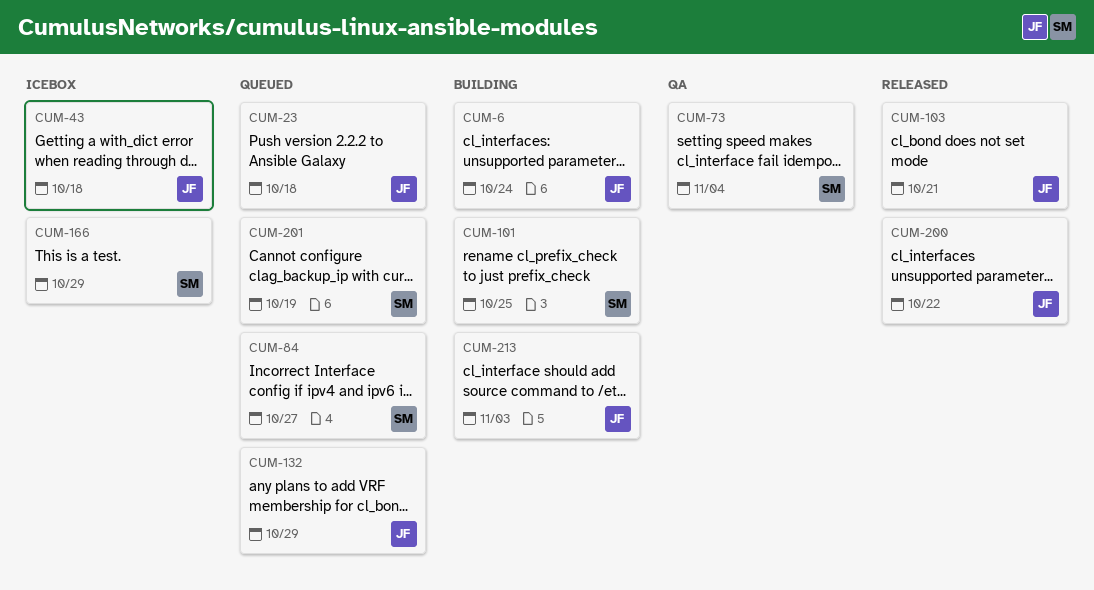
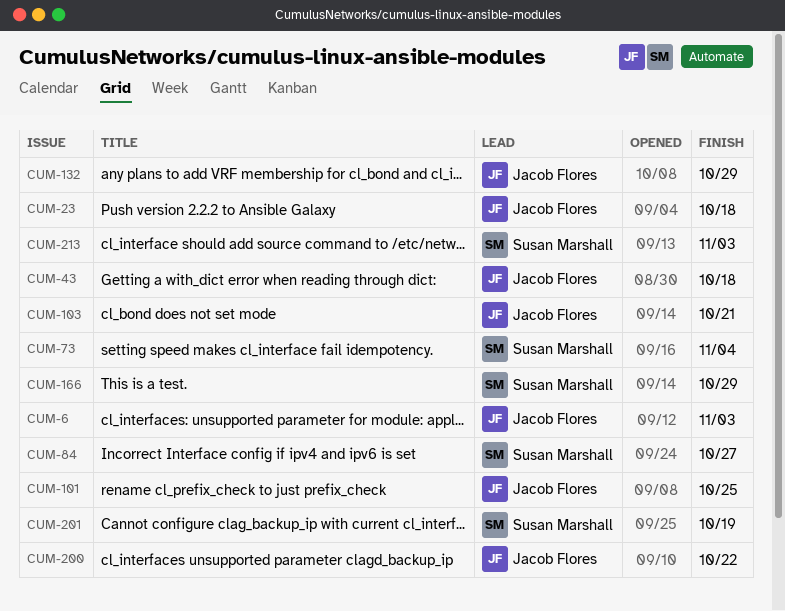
CUM-6, due: Oct 24 -> Nov 3
CUM-101, owner: Susan Marshall -> Jacob Flores
CUM-213, owner: Jacob Flores -> Susan Marshall

